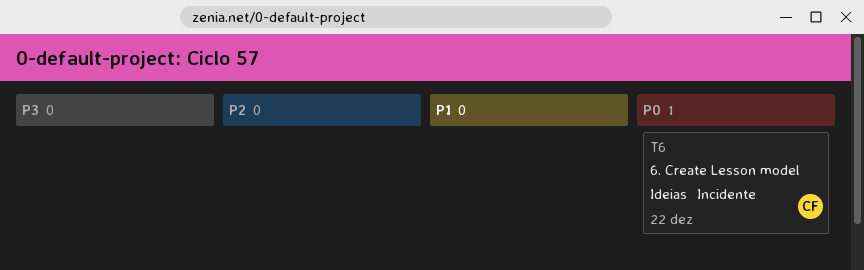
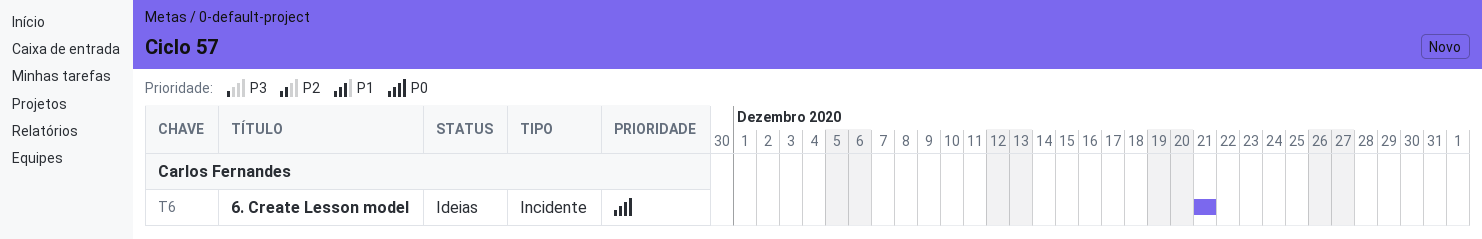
T6, due: Dec 22 -> Dec 21

